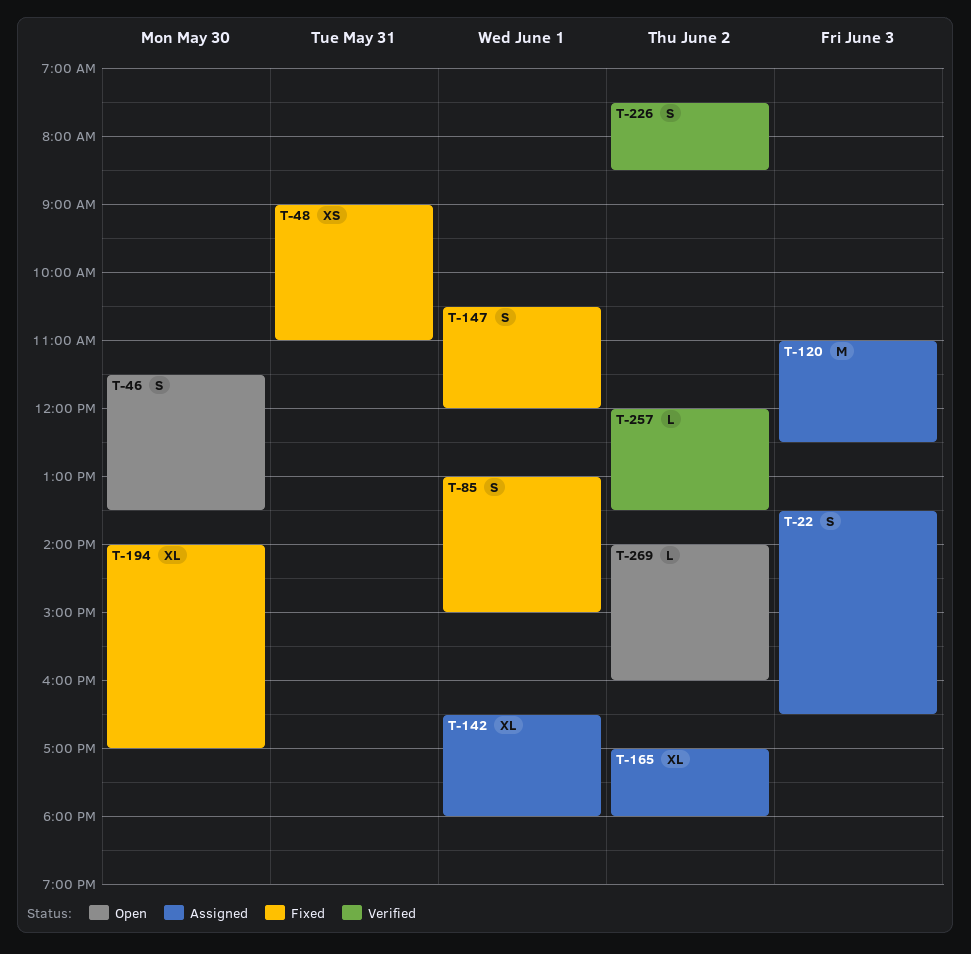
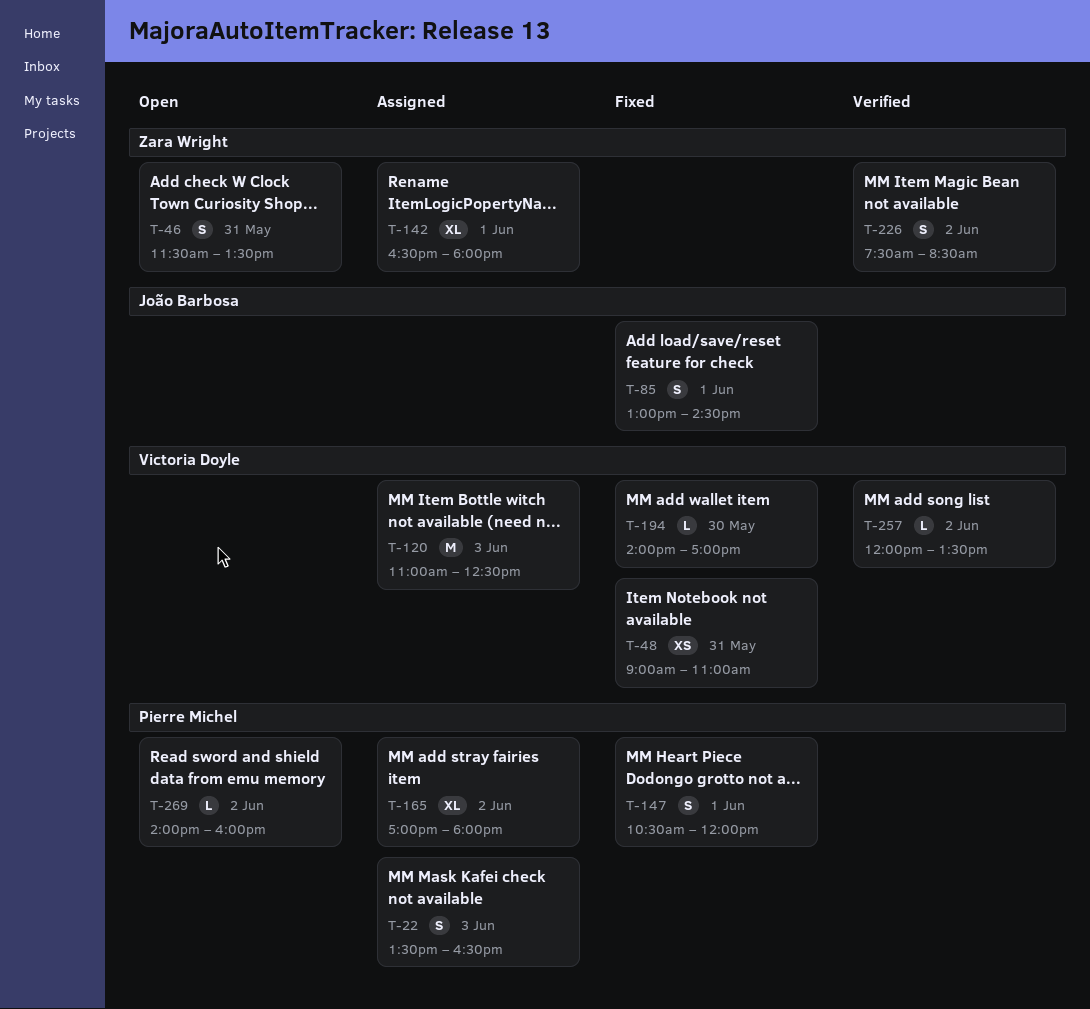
T-46, day: May 30 -> May 31
T-85, ends: 15:00 -> 14:30
T-194, estimate: XL -> L

